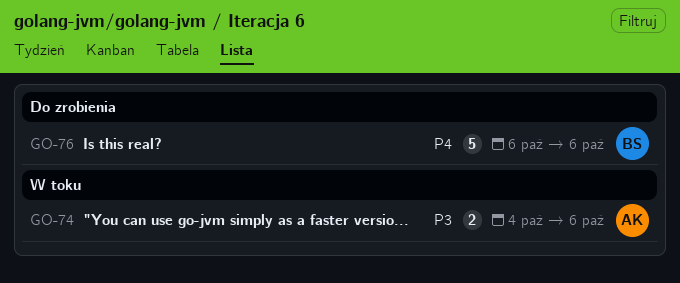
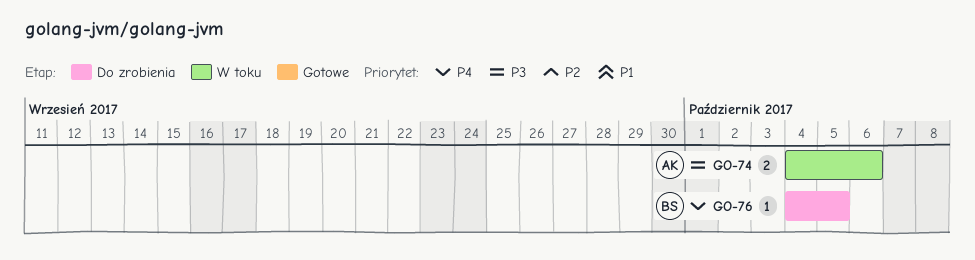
GO-76, estimate: 5 -> 1
GO-76, start: Oct 6 -> Oct 4
GO-76, due: Oct 6 -> Oct 5

